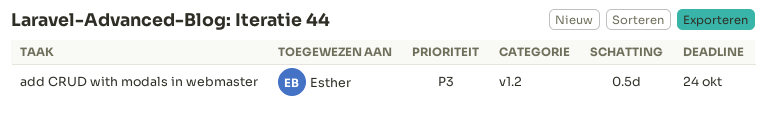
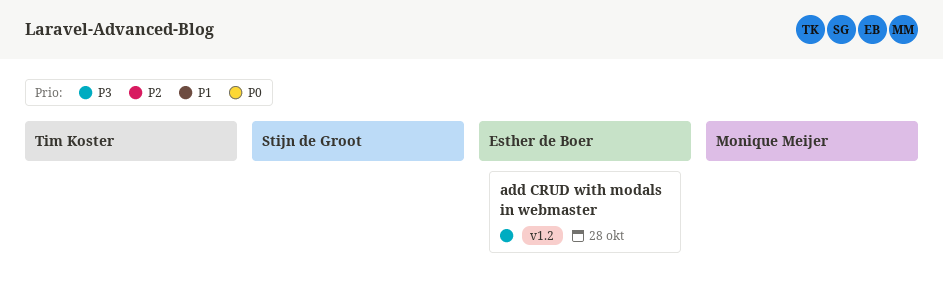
add CRUD with modals in webmaster, due: Oct 24 -> Oct 28

